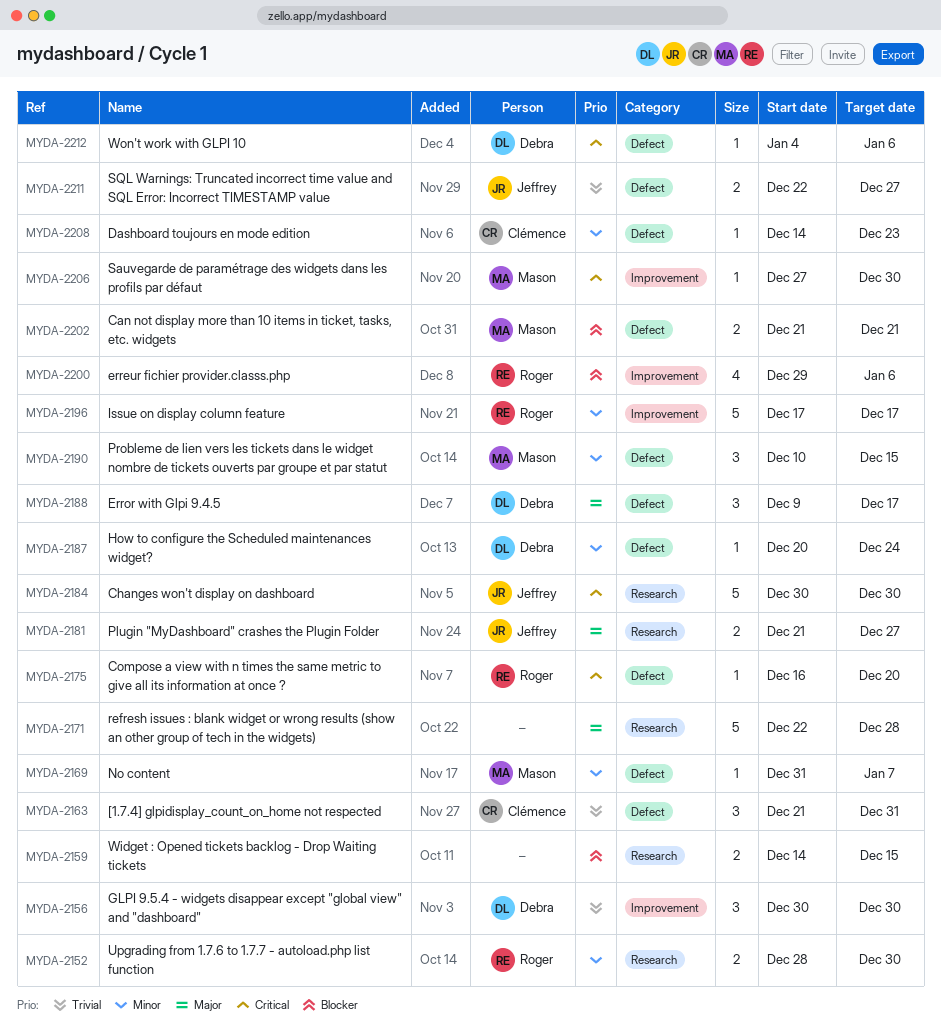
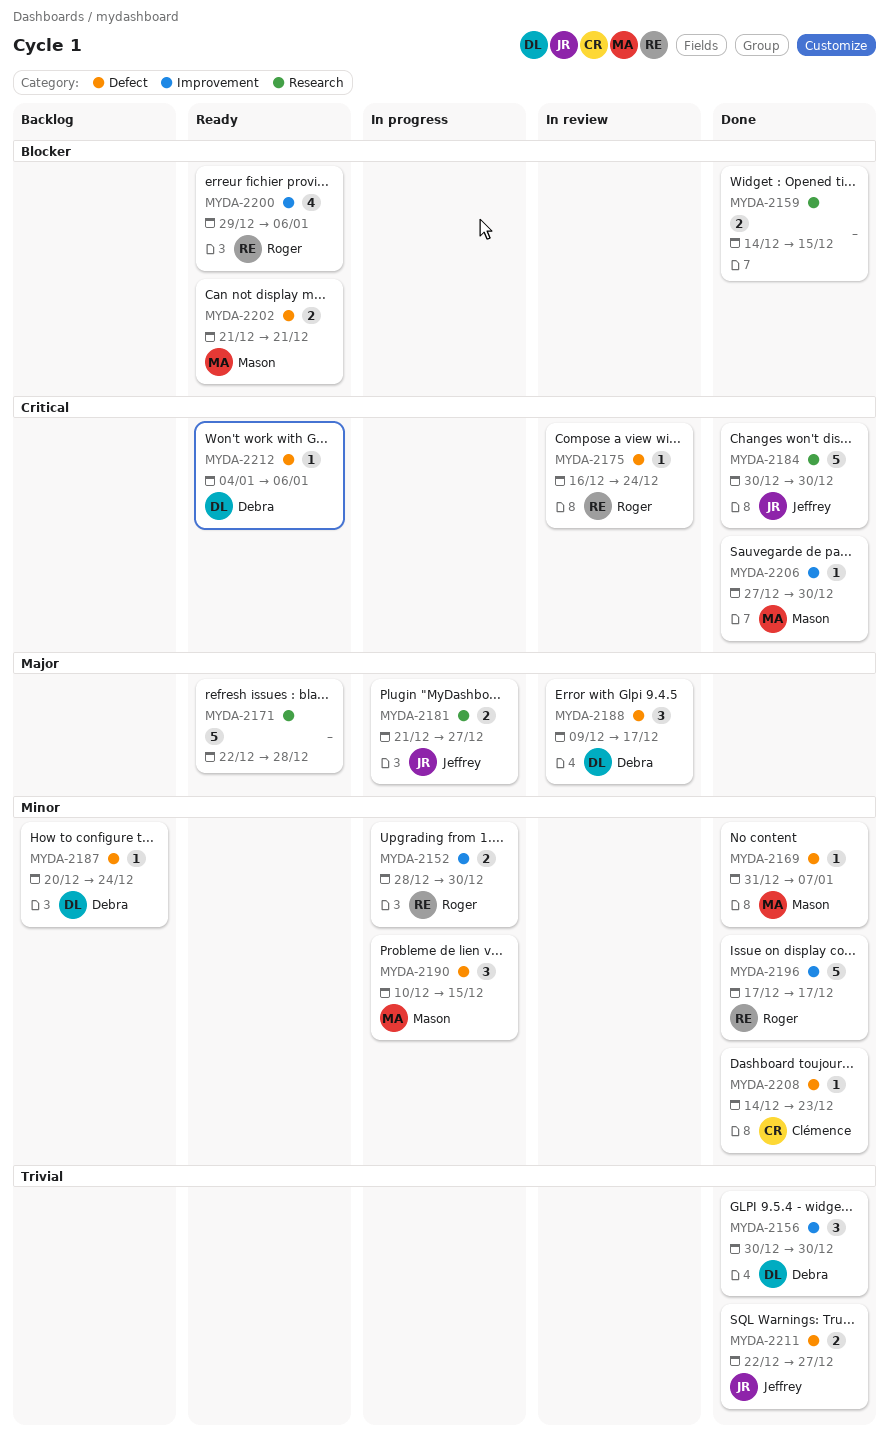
MYDA-2152, label: Research -> Improvement
MYDA-2163: present -> none
MYDA-2175, due: Dec 20 -> Dec 24

